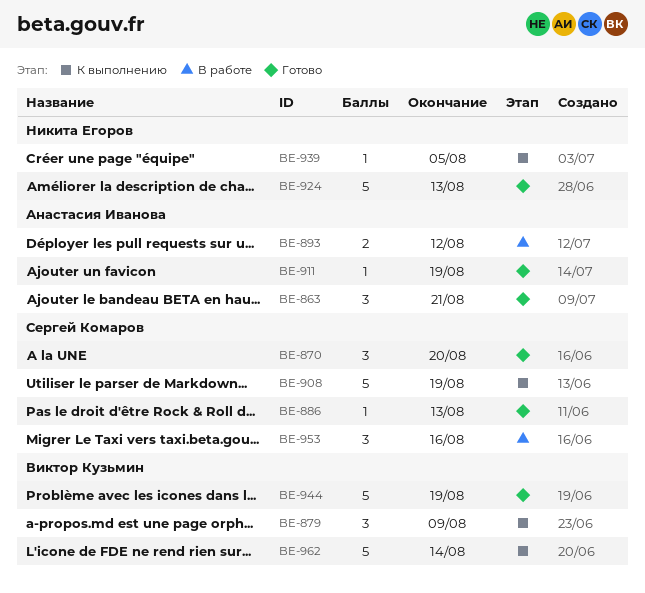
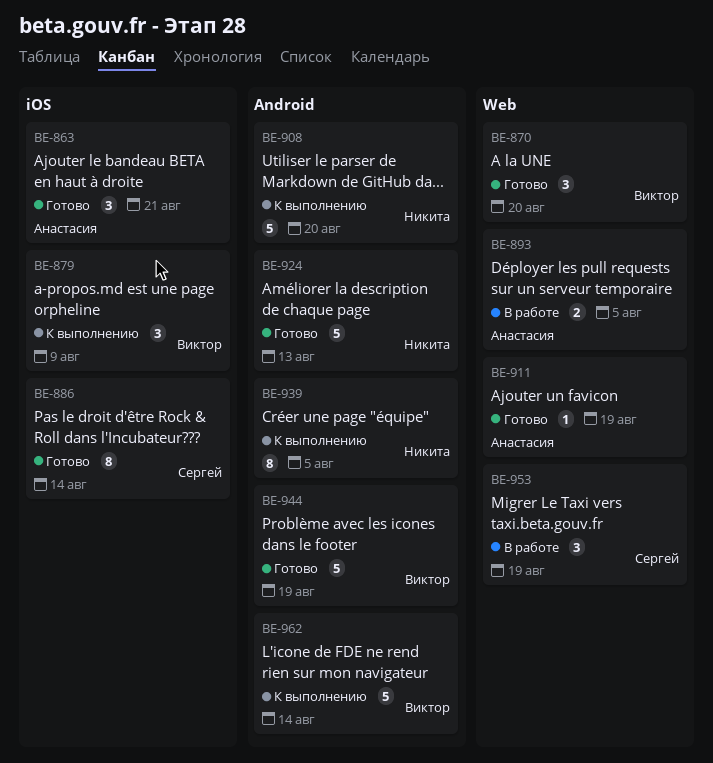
BE-870, owner: Сергей Комаров -> Виктор Кузьмин
BE-886, estimate: 1 -> 8
BE-886, due: Aug 13 -> Aug 14
BE-893, due: Aug 12 -> Aug 5
BE-908, owner: Сергей Комаров -> Никита Егоров
BE-908, due: Aug 19 -> Aug 20
BE-939, estimate: 1 -> 8
BE-953, due: Aug 16 -> Aug 19

